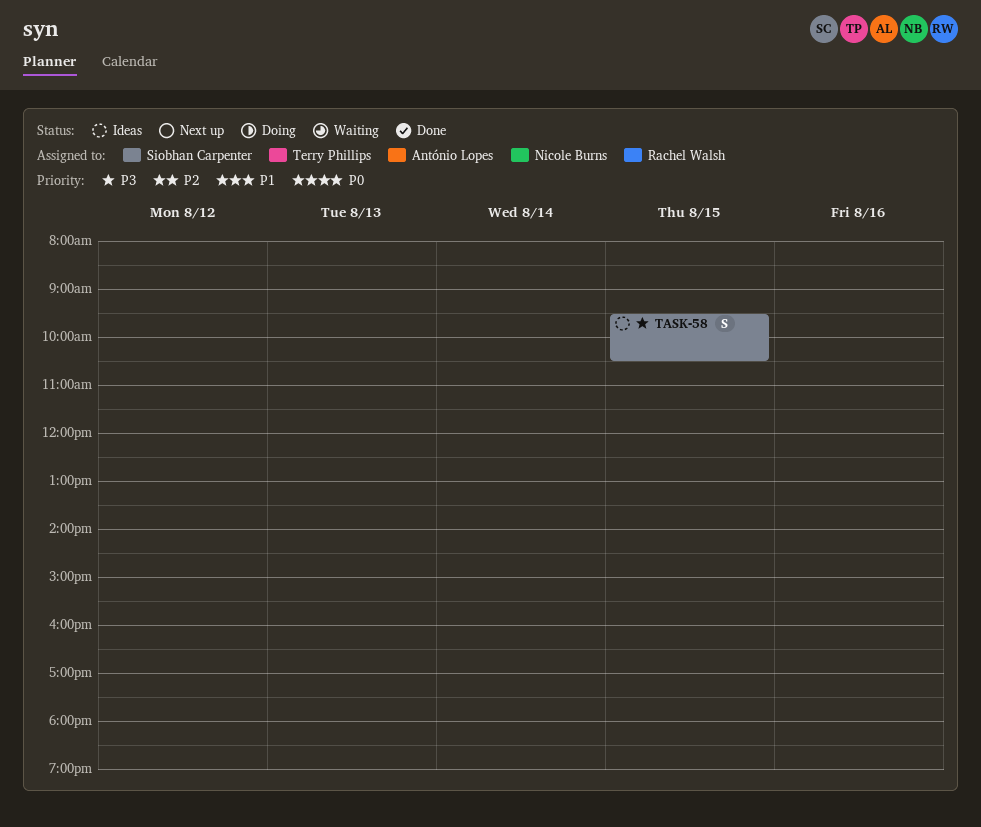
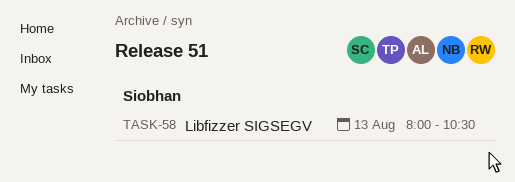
TASK-58, day: Aug 15 -> Aug 13
TASK-58, begins: 09:30 -> 08:00

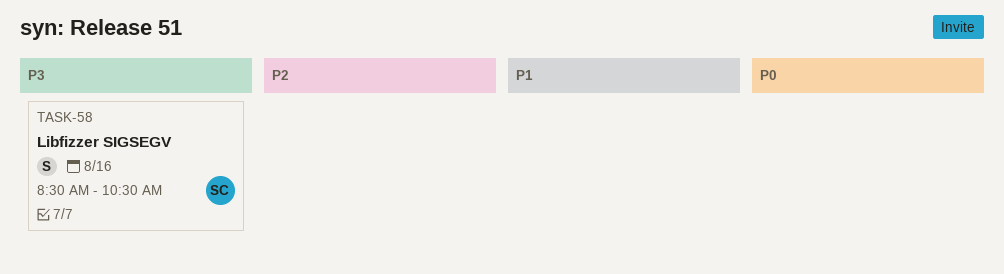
TASK-58, day: Aug 13 -> Aug 16
TASK-58, begins: 08:00 -> 08:30

